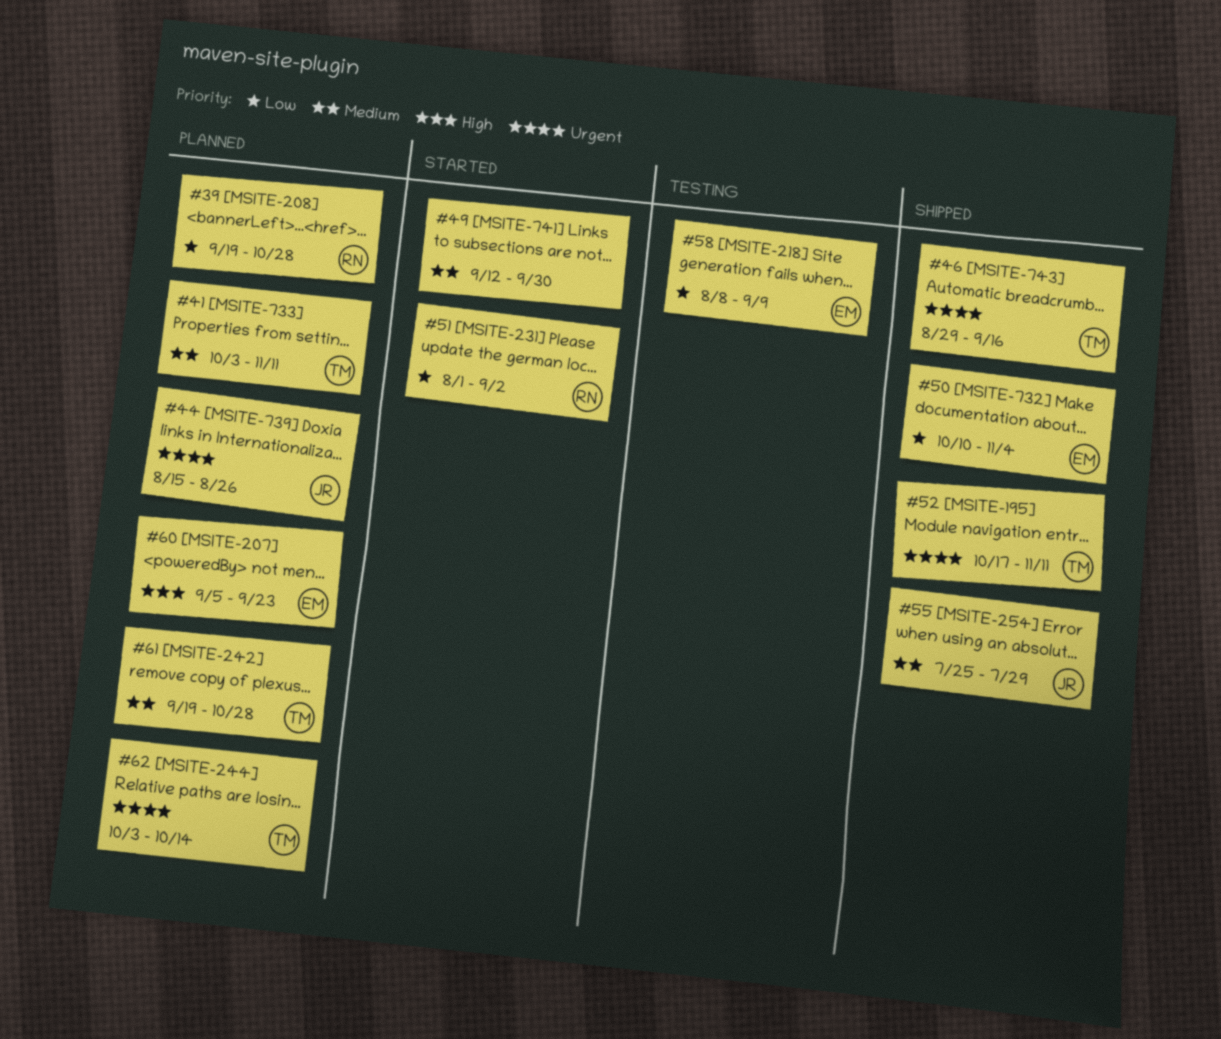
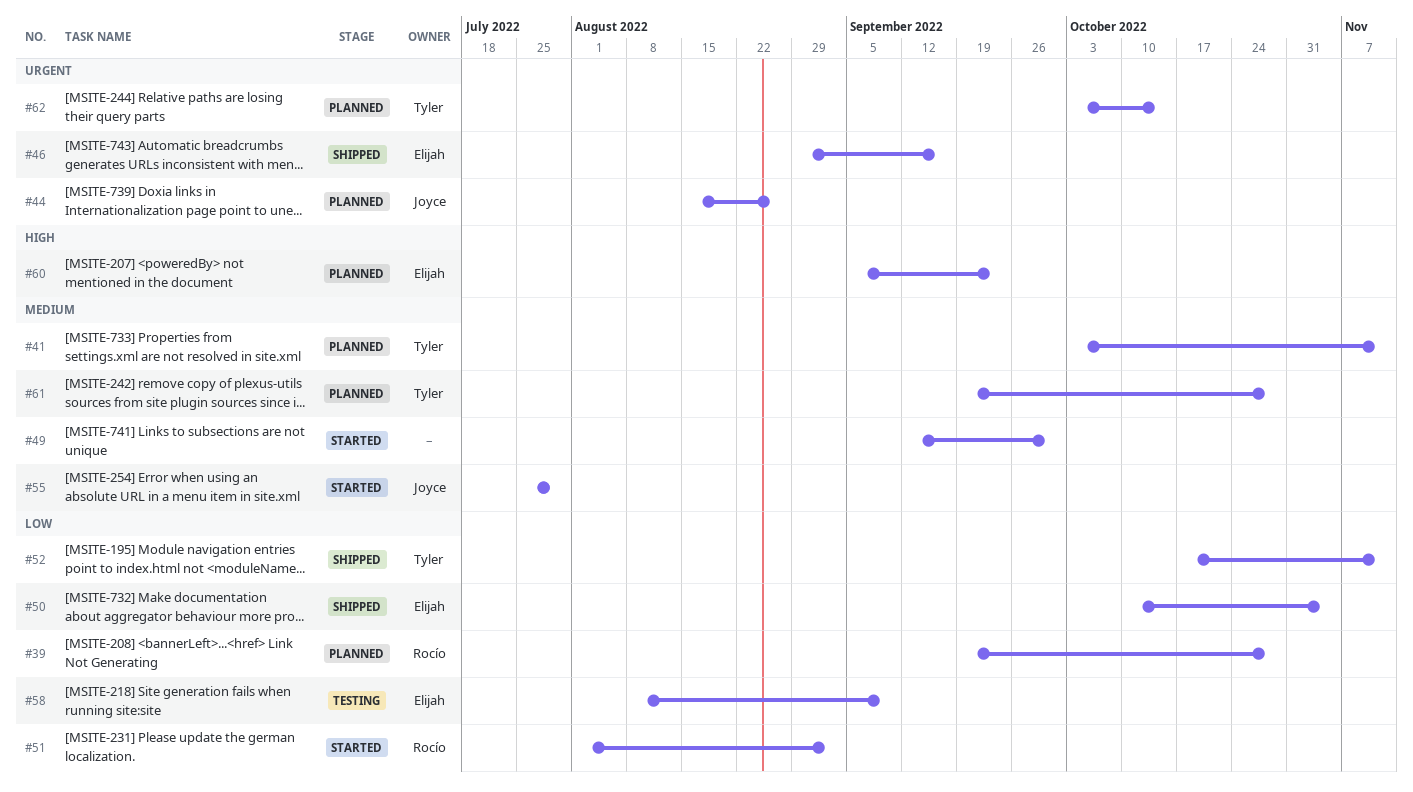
#46, owner: Tyler -> Elijah
#52, priority: Urgent -> Low
#55, status: Shipped -> Started

